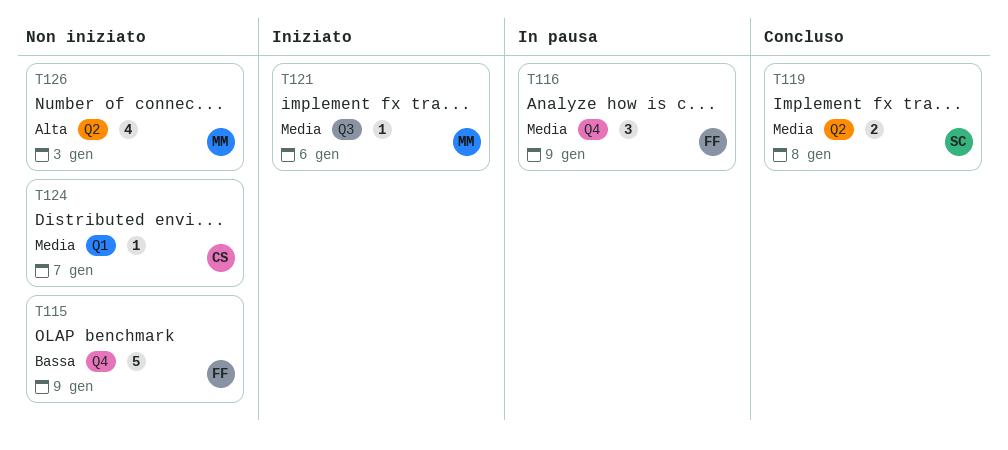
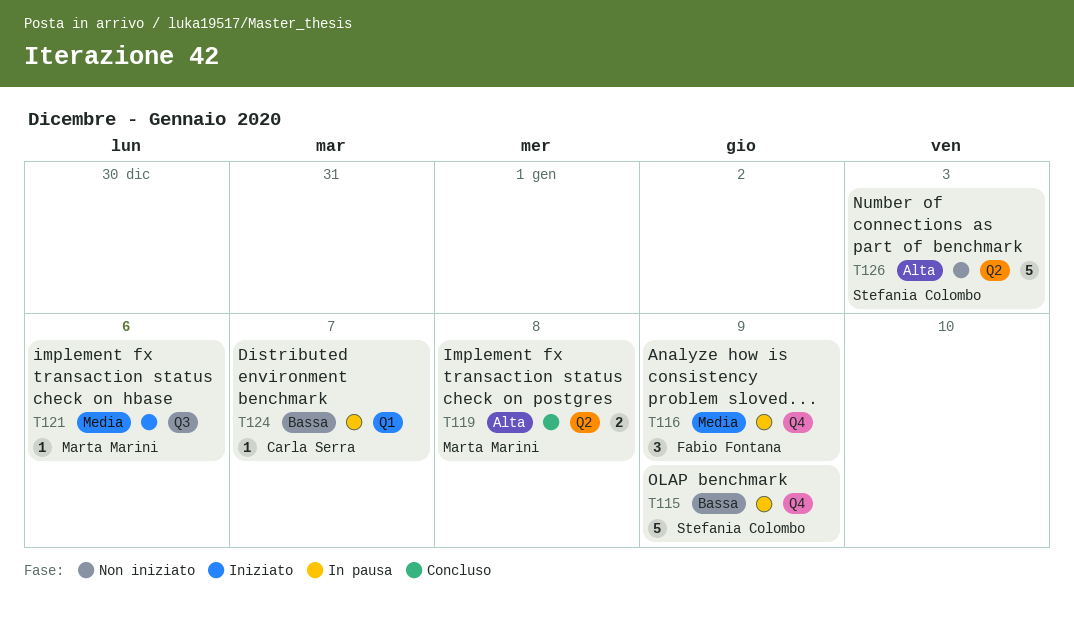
T115, status: Non iniziato -> In pausa
T115, owner: Fabio Fontana -> Stefania Colombo
T119, owner: Stefania Colombo -> Marta Marini
T119, priority: Media -> Alta
T124, status: Non iniziato -> In pausa
T124, priority: Media -> Bassa
T126, owner: Marta Marini -> Stefania Colombo
T126, estimate: 4 -> 5

